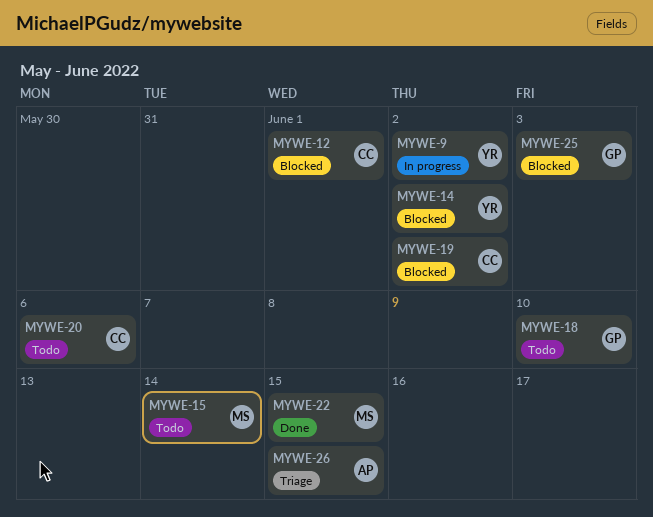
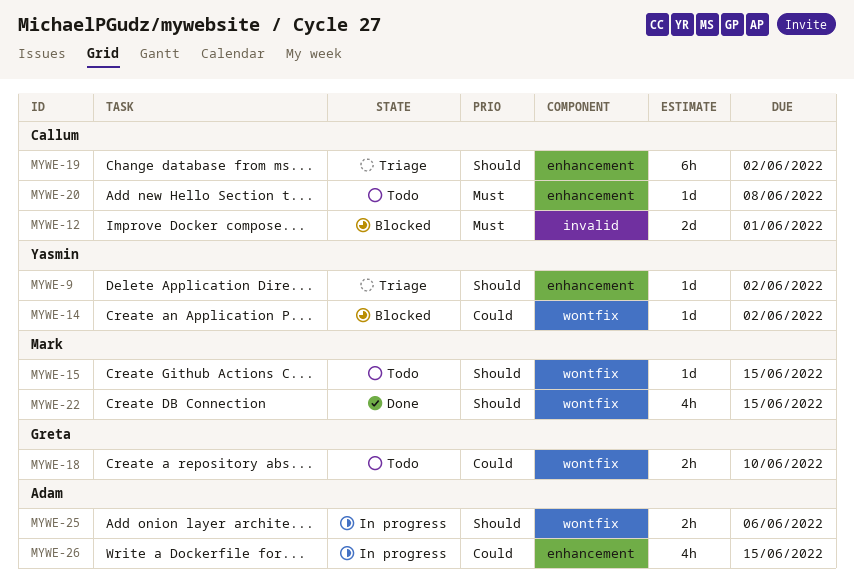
MYWE-9, status: In progress -> Triage
MYWE-15, due: Jun 14 -> Jun 15
MYWE-19, status: Blocked -> Triage
MYWE-20, due: Jun 6 -> Jun 8
MYWE-25, status: Blocked -> In progress
MYWE-25, owner: Greta -> Adam
MYWE-25, due: Jun 3 -> Jun 6
MYWE-26, status: Triage -> In progress

